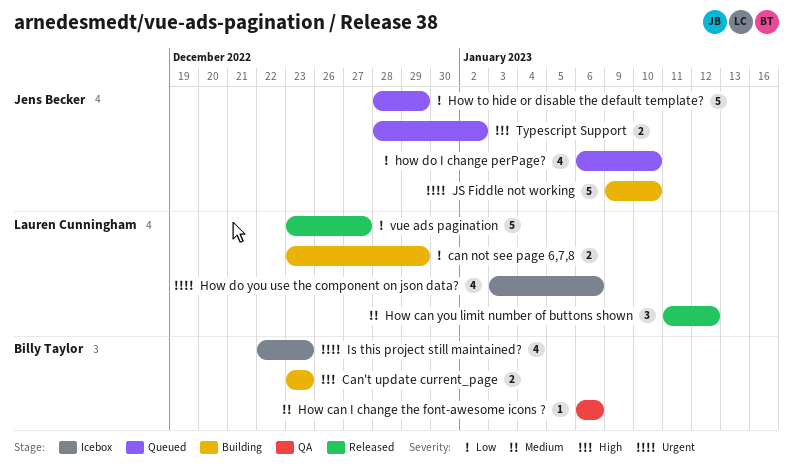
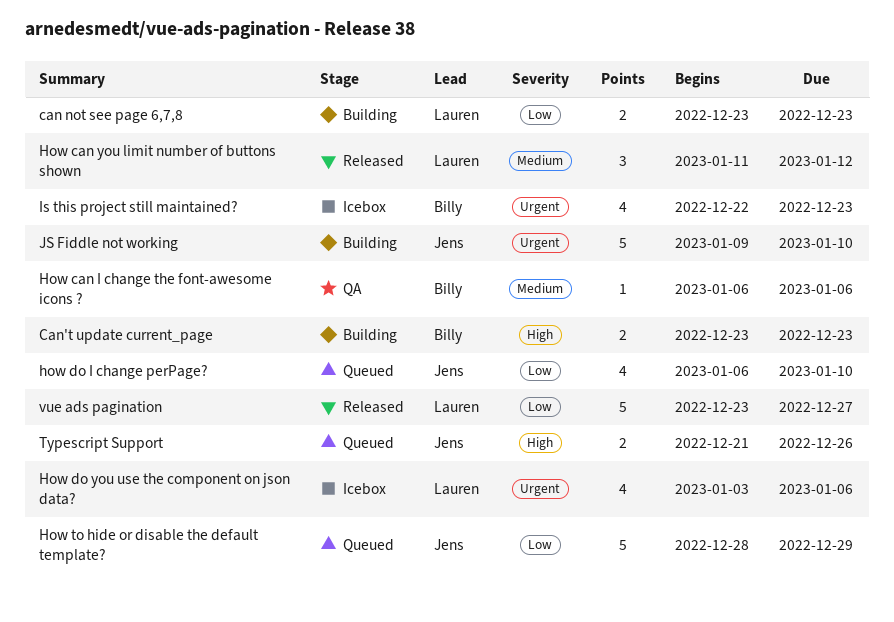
can not see page 6,7,8, due: Dec 29 -> Dec 23
Typescript Support, start: Dec 28 -> Dec 21
Typescript Support, due: Jan 2 -> Dec 26

